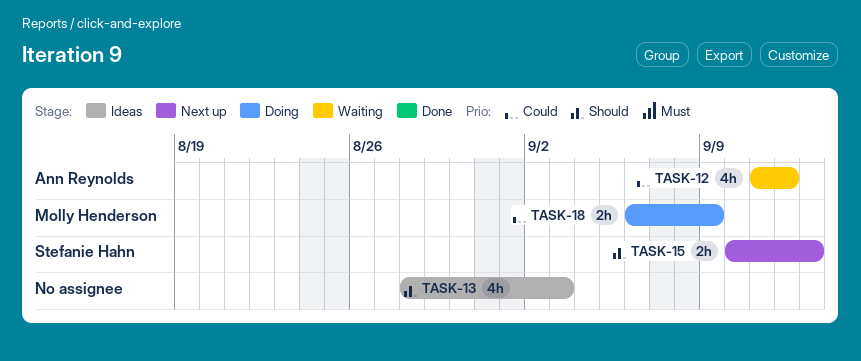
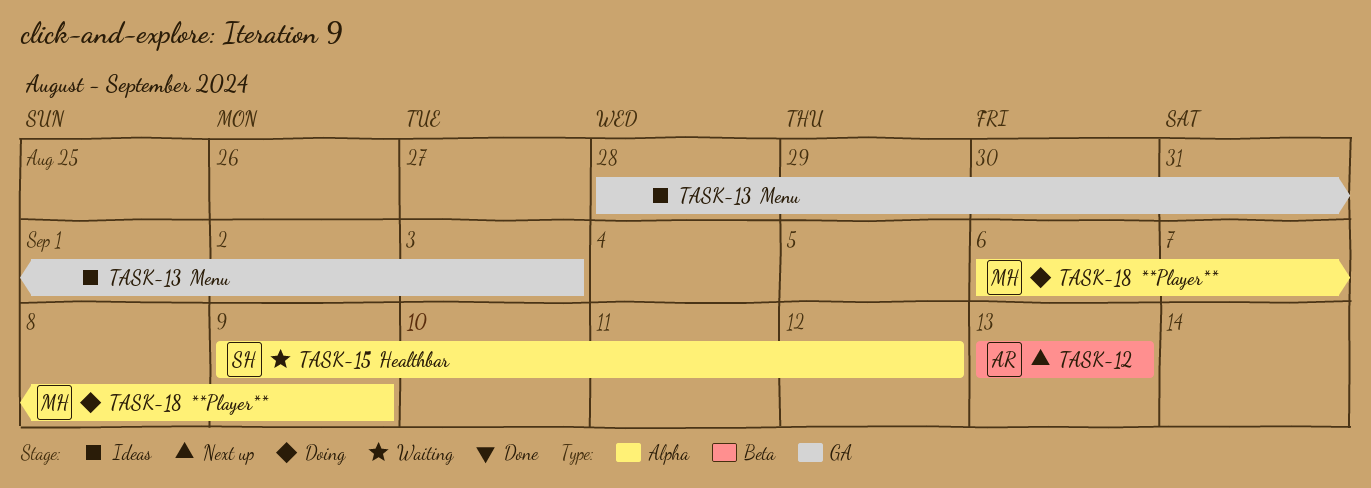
TASK-12, status: Waiting -> Next up
TASK-12, start: Sep 11 -> Sep 13
TASK-12, due: Sep 12 -> Sep 13
TASK-15, status: Next up -> Waiting
TASK-15, start: Sep 10 -> Sep 9
TASK-15, due: Sep 13 -> Sep 12

